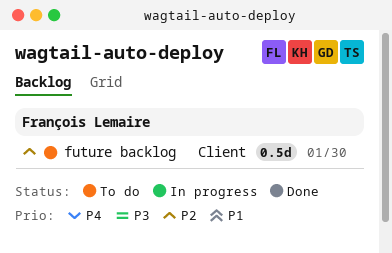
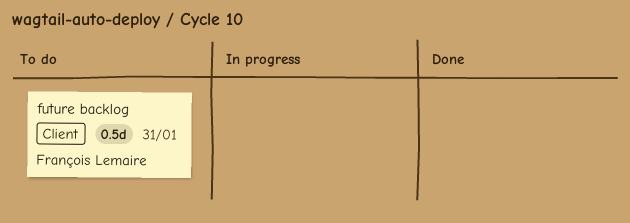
future backlog, due: Jan 30 -> Jan 31

